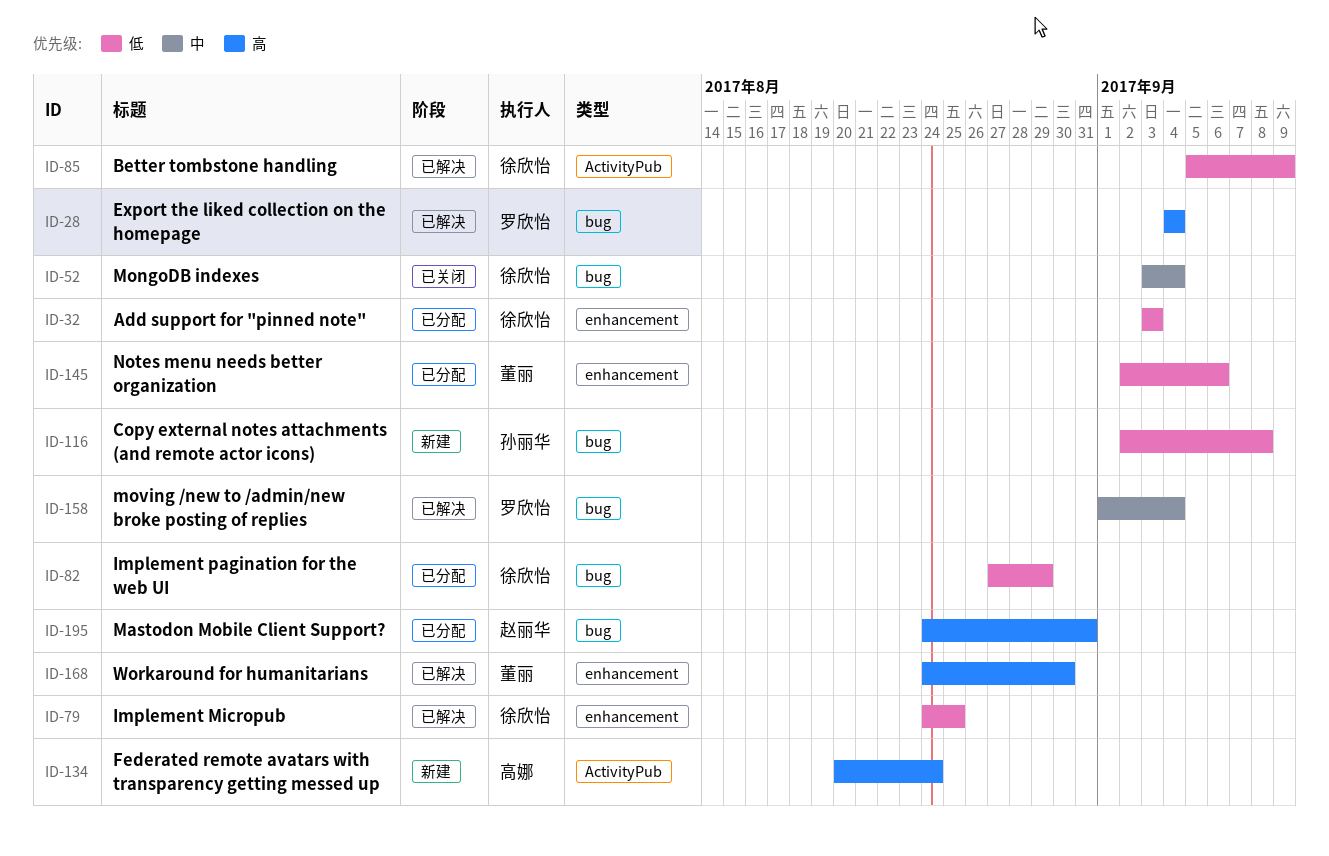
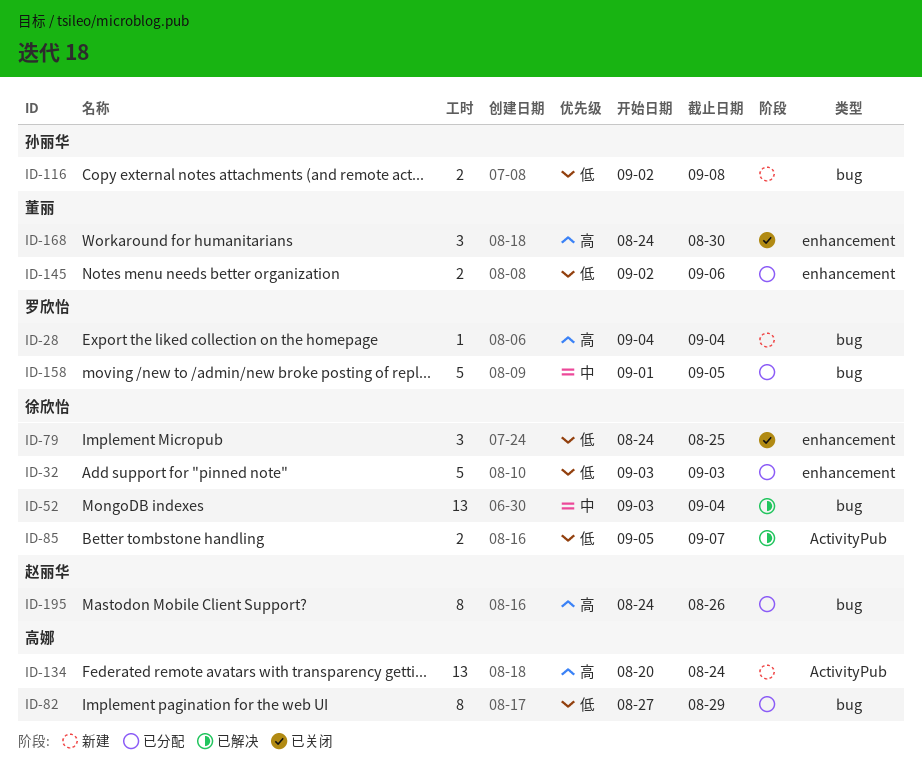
ID-28, status: 已解决 -> 新建
ID-52, status: 已关闭 -> 已解决
ID-79, status: 已解决 -> 已关闭
ID-82, owner: 徐欣怡 -> 高娜
ID-85, due: Sep 9 -> Sep 7
ID-158, status: 已解决 -> 已分配
ID-158, due: Sep 4 -> Sep 5
ID-168, status: 已解决 -> 已关闭
ID-195, due: Aug 31 -> Aug 26

